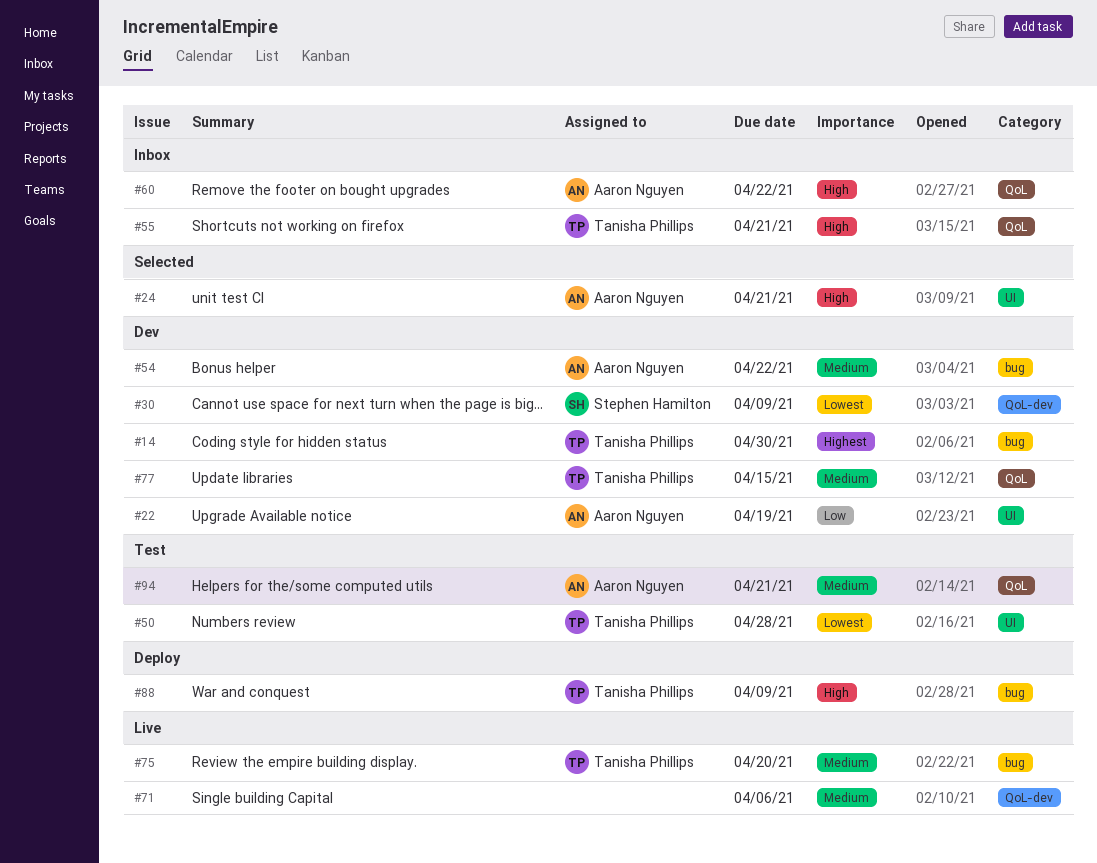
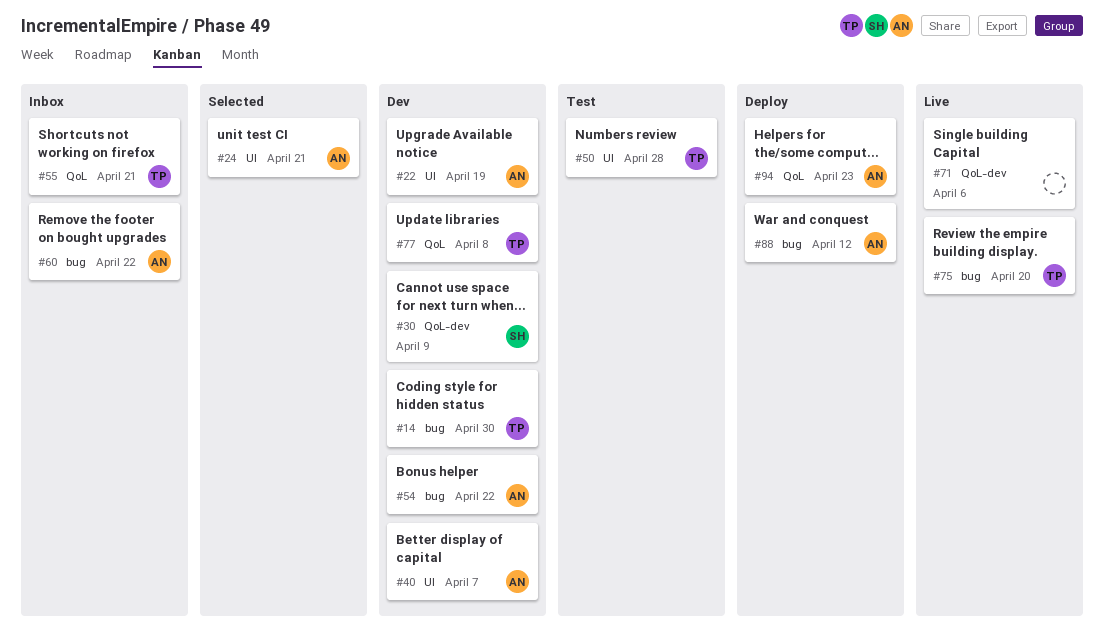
#40: none -> present
#60, label: QoL -> bug
#77, due: Apr 15 -> Apr 8
#88, owner: Tanisha Phillips -> Aaron Nguyen
#88, due: Apr 9 -> Apr 12
#94, status: Test -> Deploy
#94, due: Apr 21 -> Apr 23

